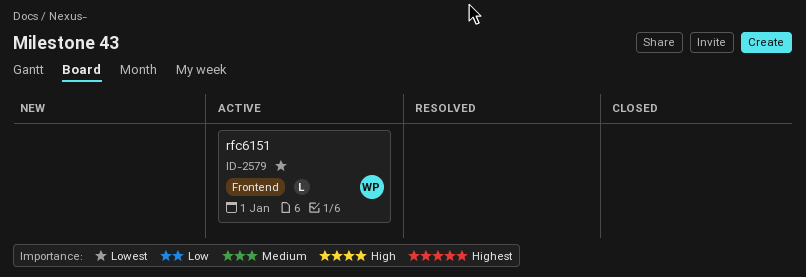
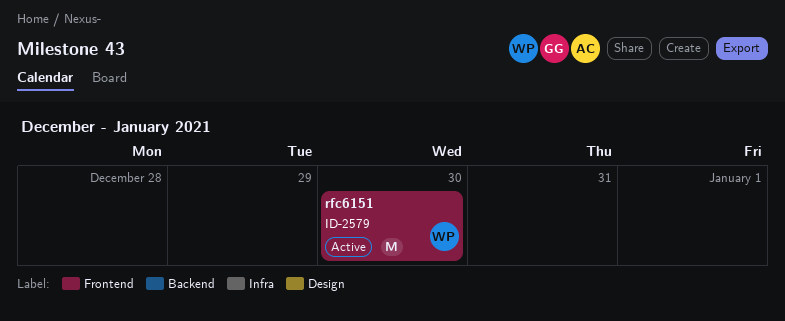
ID-2579, estimate: L -> M
ID-2579, due: Jan 1 -> Dec 30

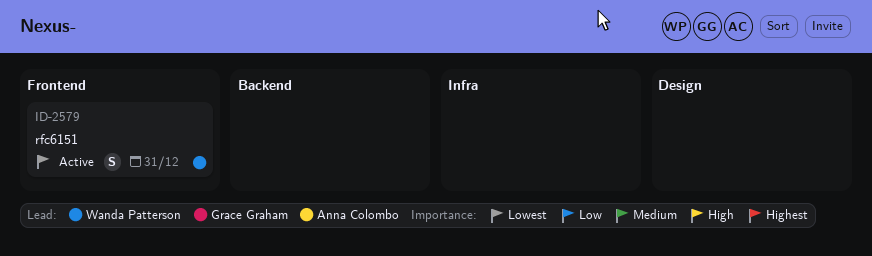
ID-2579, estimate: M -> S
ID-2579, due: Dec 30 -> Dec 31

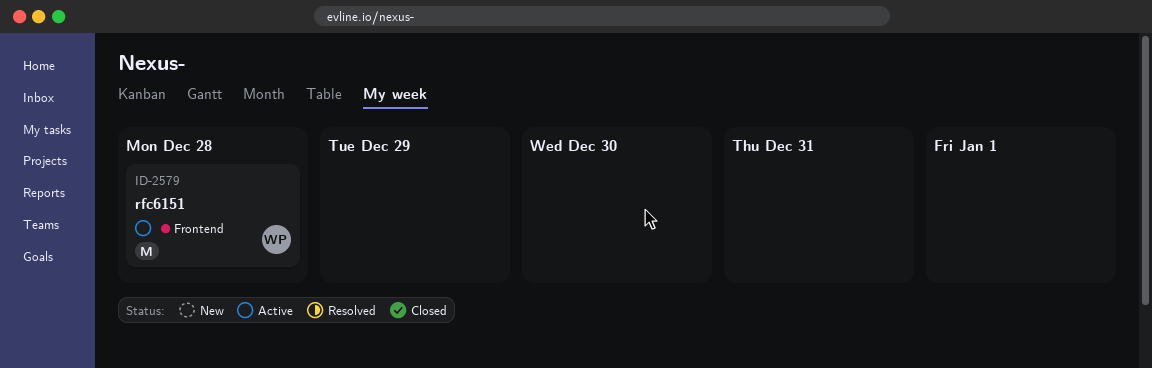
ID-2579, estimate: S -> M
ID-2579, due: Dec 31 -> Dec 28

